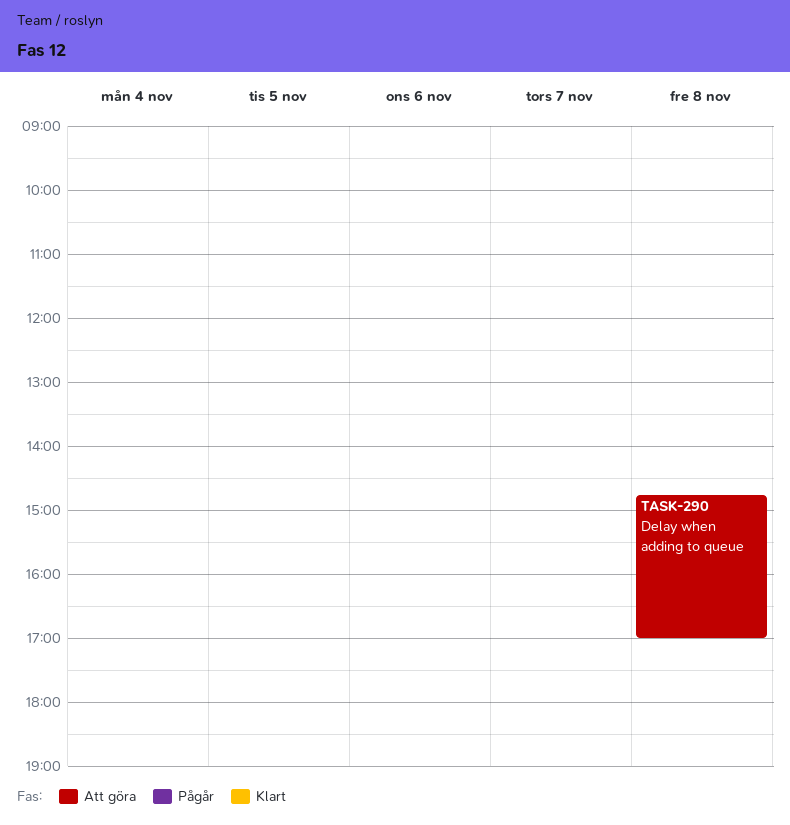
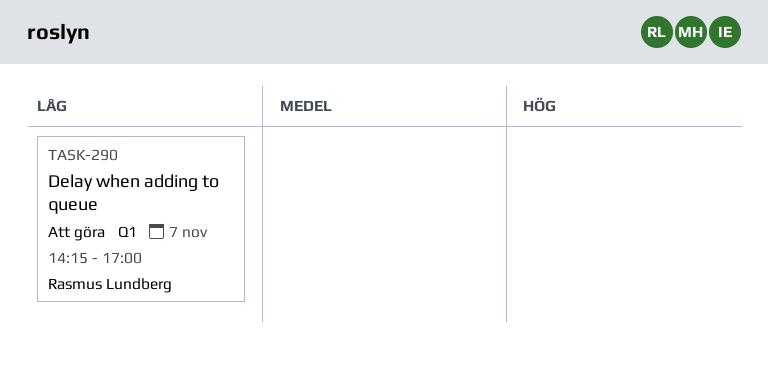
TASK-290, day: Nov 8 -> Nov 7
TASK-290, begins: 14:45 -> 14:15

